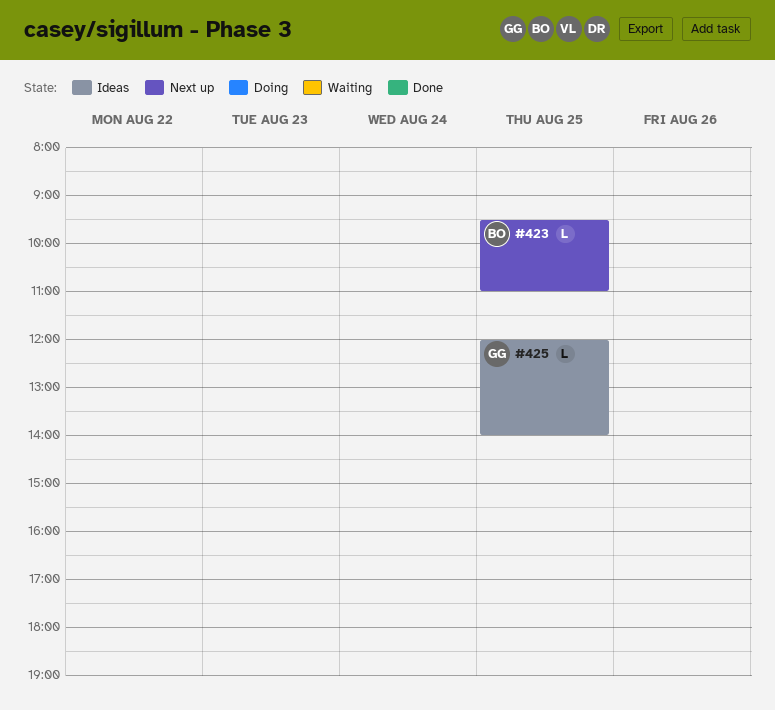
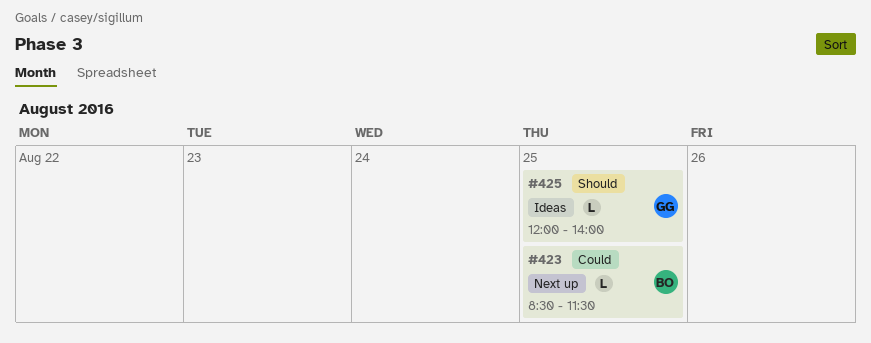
#423, begins: 09:30 -> 08:30
#423, ends: 11:00 -> 11:30

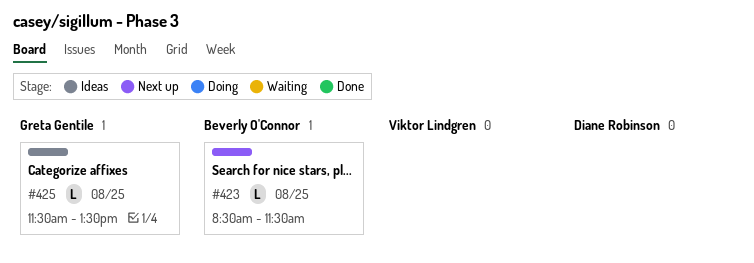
#425, begins: 12:00 -> 11:30
#425, ends: 14:00 -> 13:30

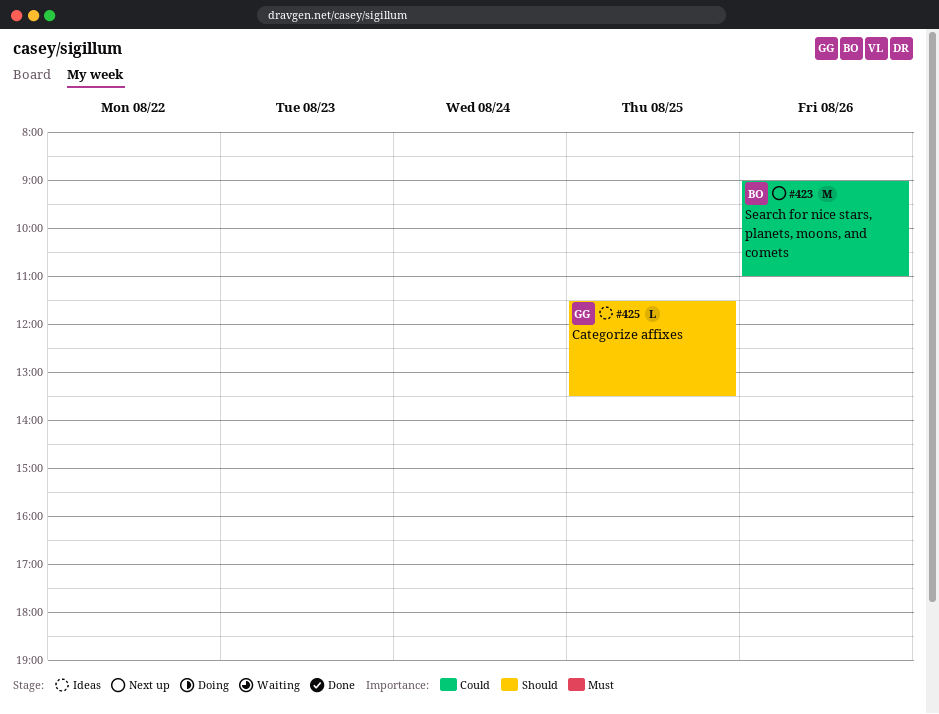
#423, estimate: L -> M
#423, day: Aug 25 -> Aug 26
#423, begins: 08:30 -> 09:00
#423, ends: 11:30 -> 11:00

